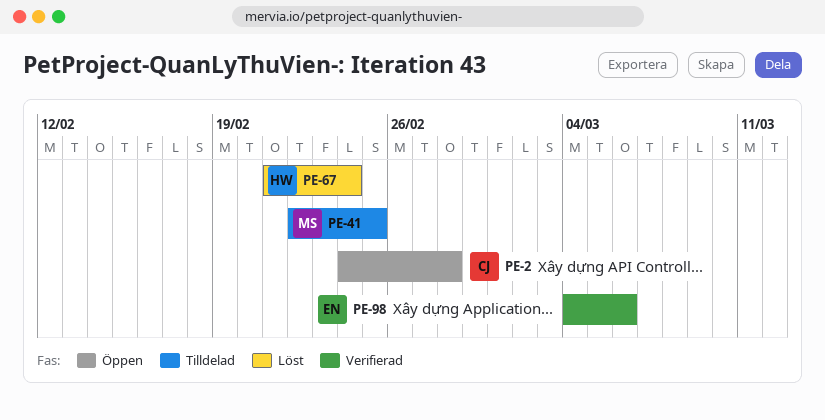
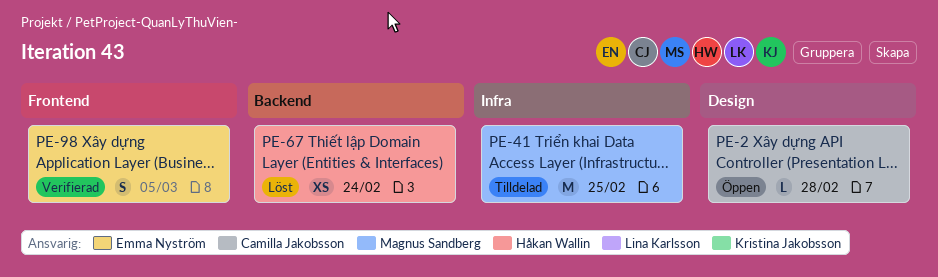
PE-98, due: Mar 6 -> Mar 5

